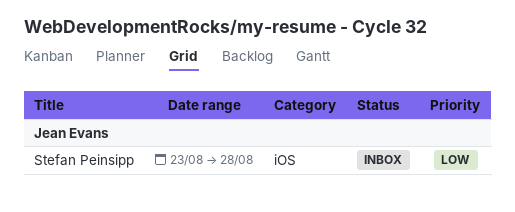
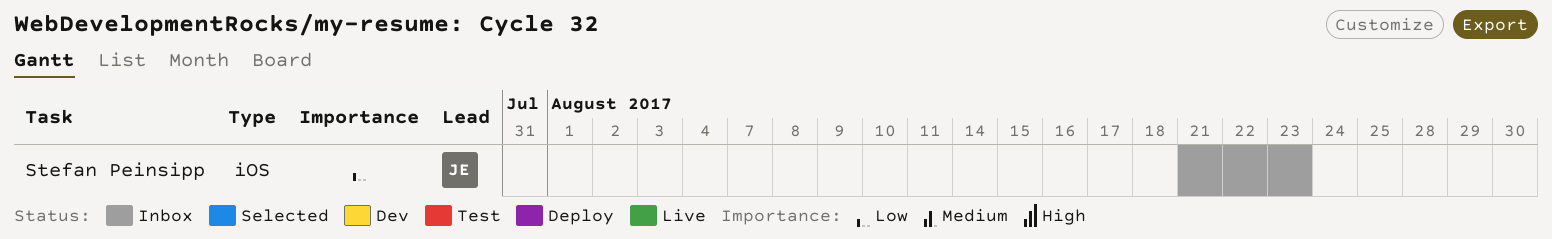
Stefan Peinsipp, start: Aug 23 -> Aug 21
Stefan Peinsipp, due: Aug 28 -> Aug 23

